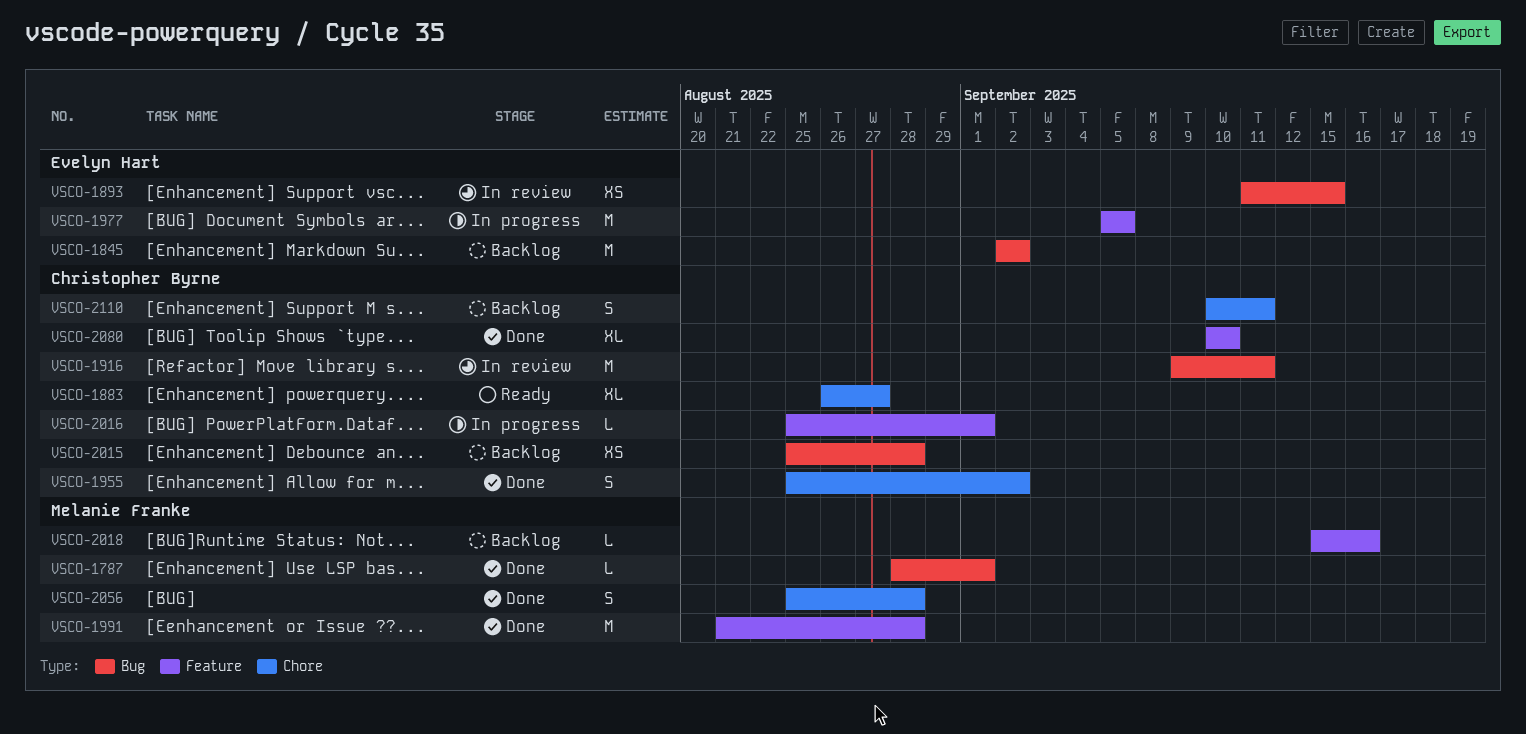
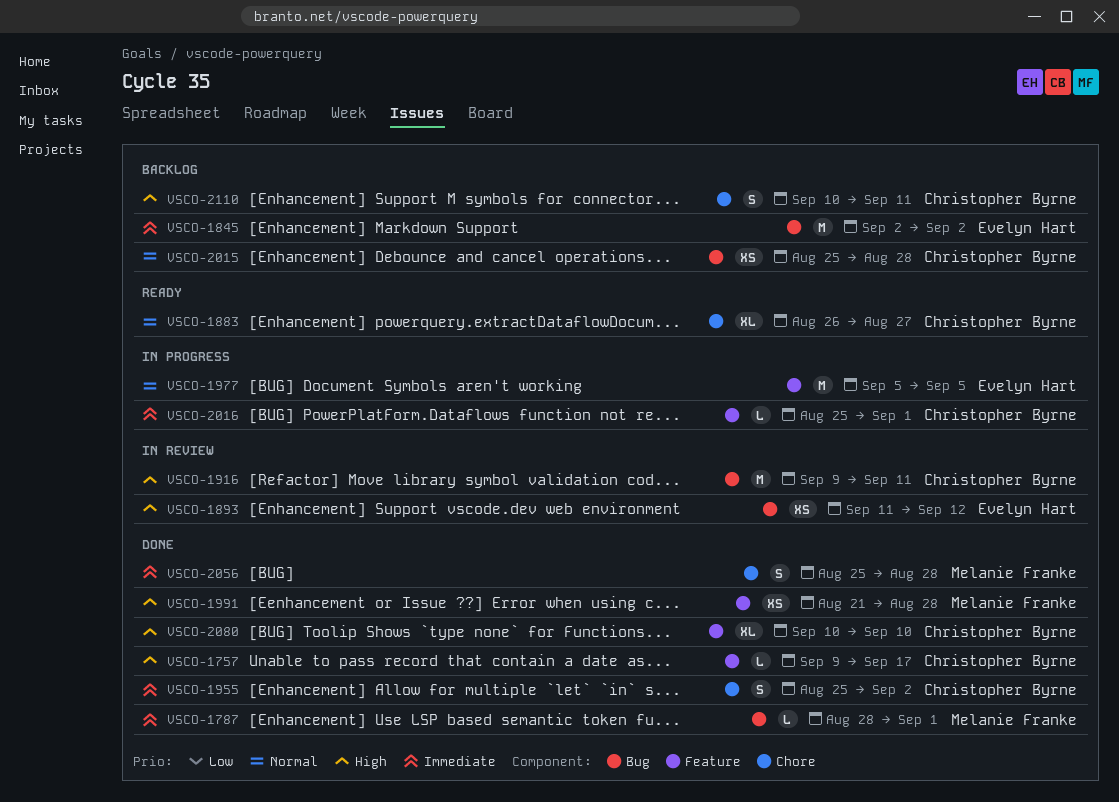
VSCO-1757: none -> present
VSCO-1893, due: Sep 15 -> Sep 12
VSCO-1991, estimate: M -> XS
VSCO-2018: present -> none

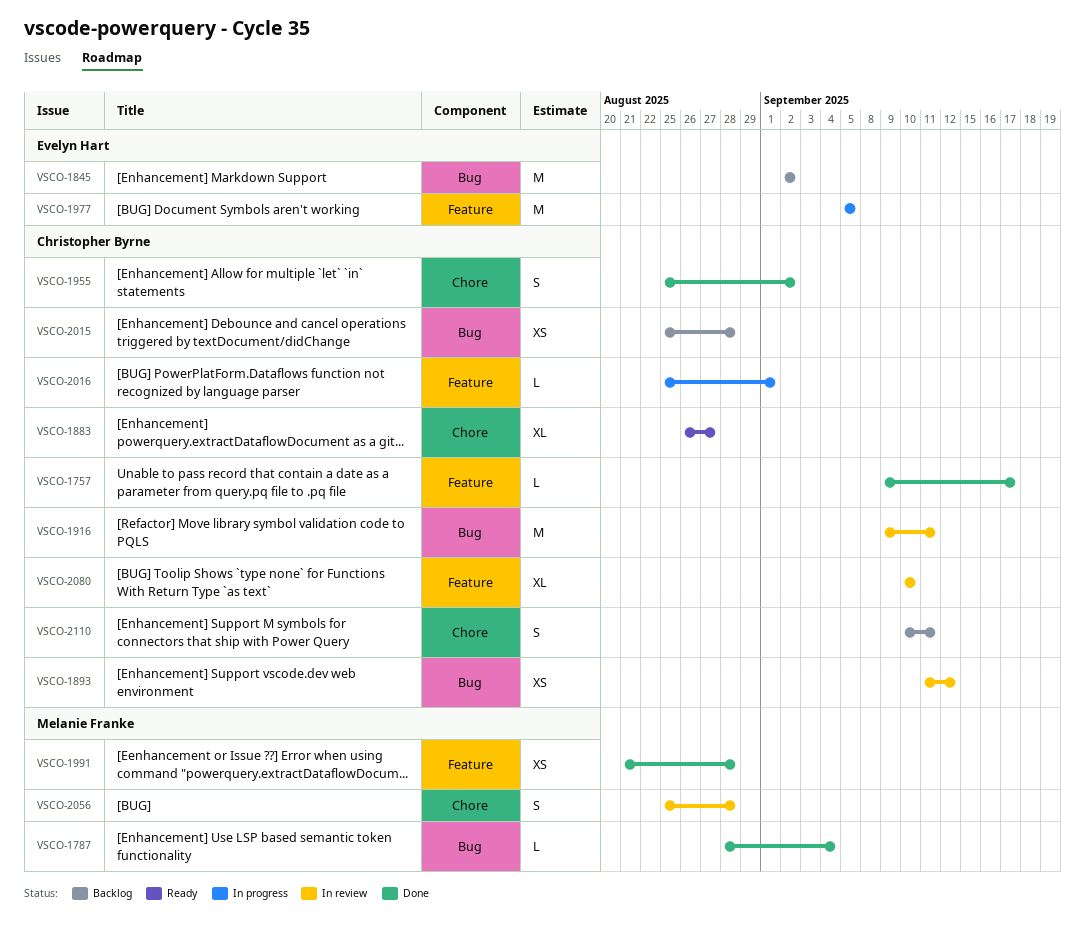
VSCO-1787, due: Sep 1 -> Sep 4
VSCO-1893, owner: Evelyn Hart -> Christopher Byrne
VSCO-2056, status: Done -> In review
VSCO-2080, status: Done -> In review

